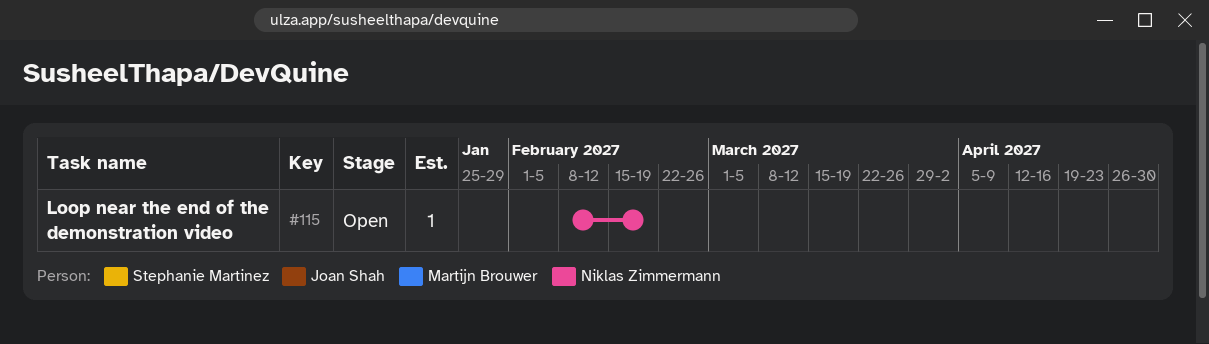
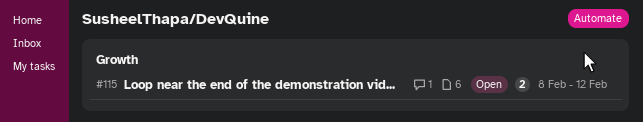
#115, estimate: 1 -> 2
#115, due: Feb 19 -> Feb 12

